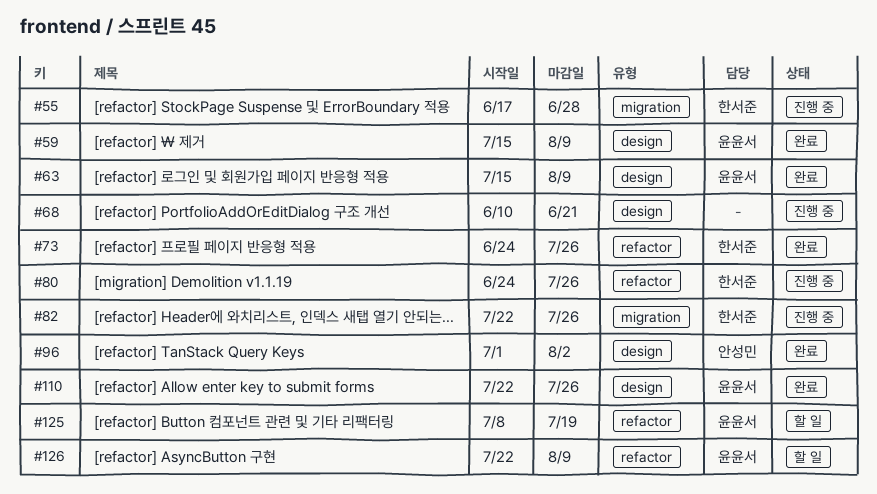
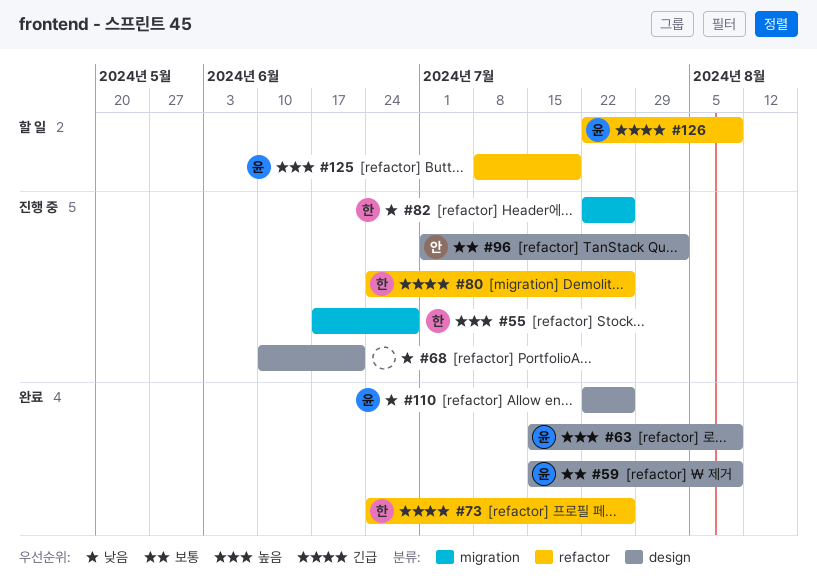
#96, status: 완료 -> 진행 중

